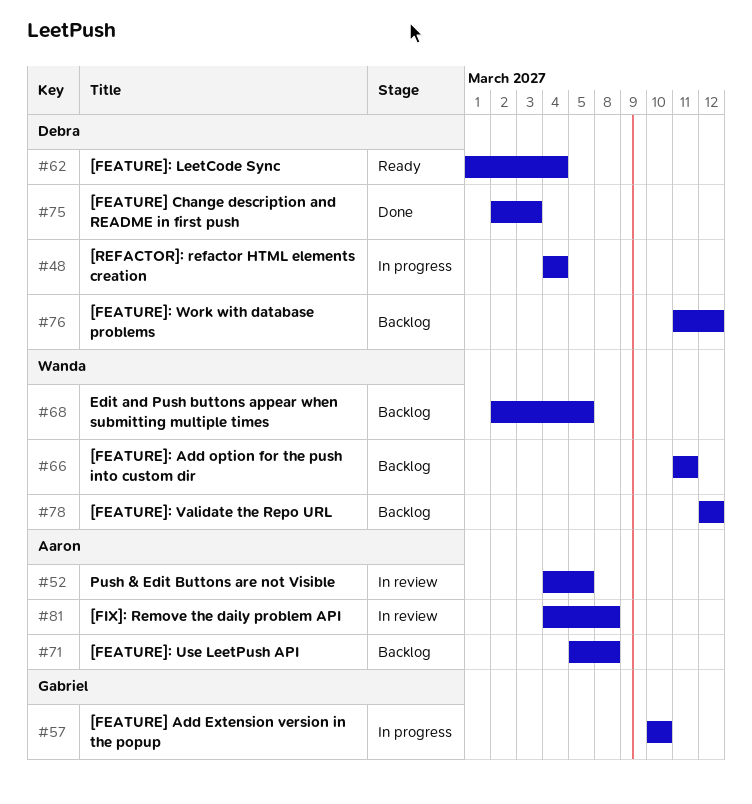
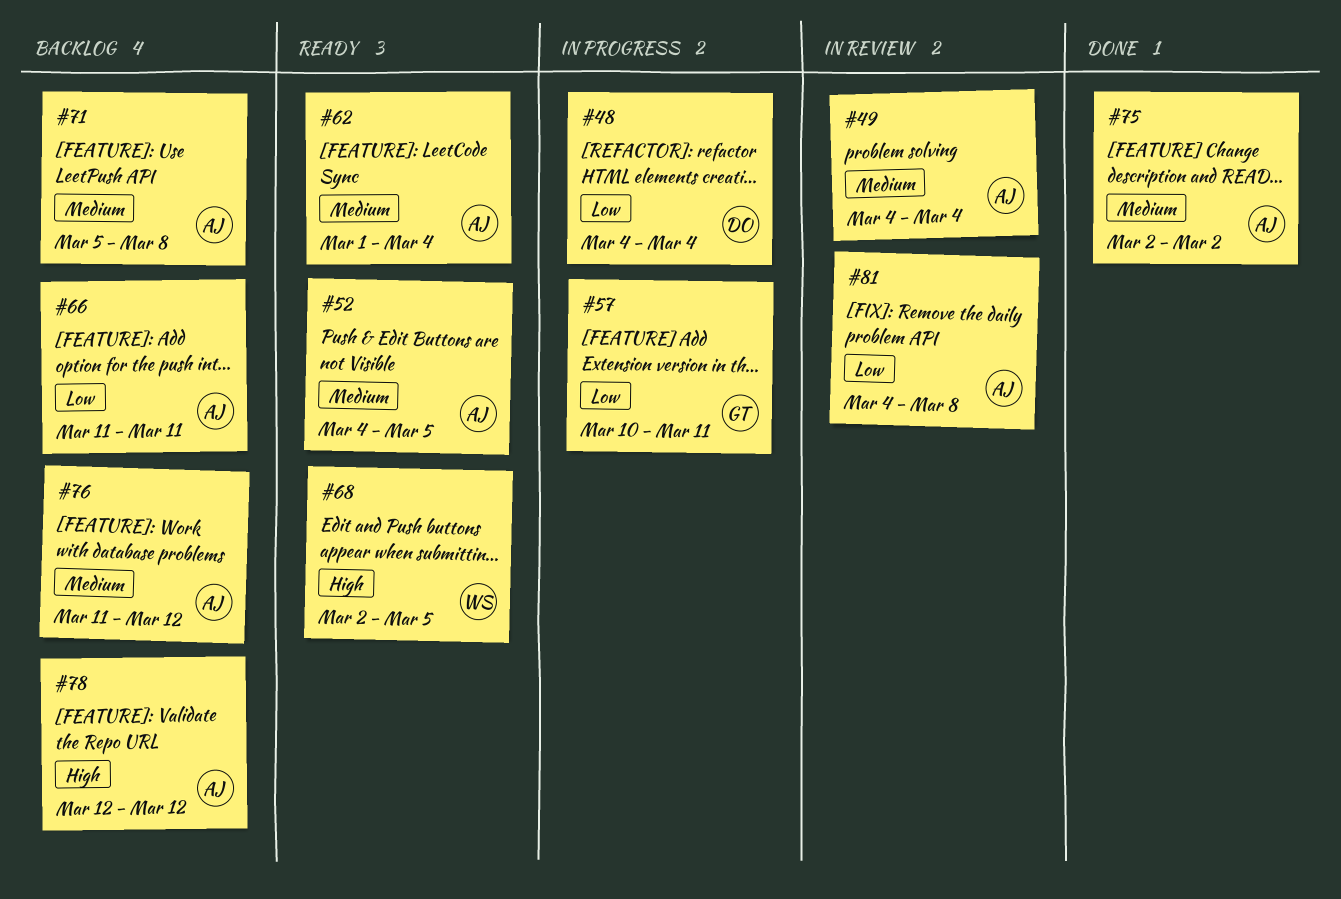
#49: none -> present
#52, status: In review -> Ready
#57, due: Mar 10 -> Mar 11
#62, owner: Debra -> Aaron
#66, owner: Wanda -> Aaron
#68, status: Backlog -> Ready
#75, owner: Debra -> Aaron
#75, due: Mar 3 -> Mar 2
#76, owner: Debra -> Aaron
#78, owner: Wanda -> Aaron

